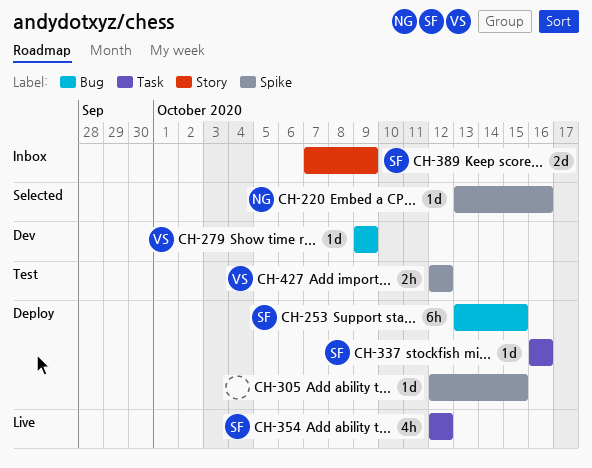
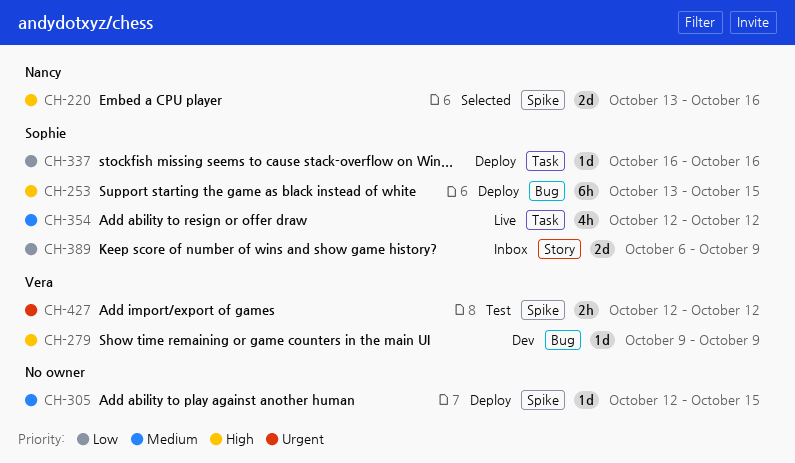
CH-220, estimate: 1d -> 2d
CH-389, start: Oct 7 -> Oct 6

